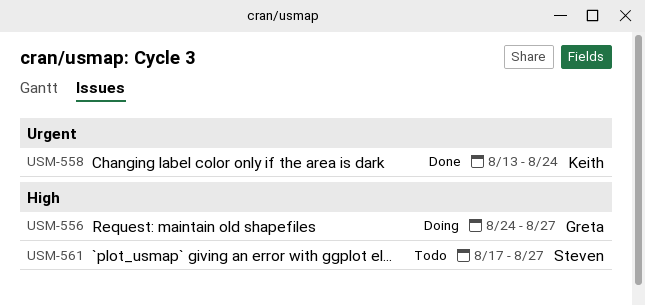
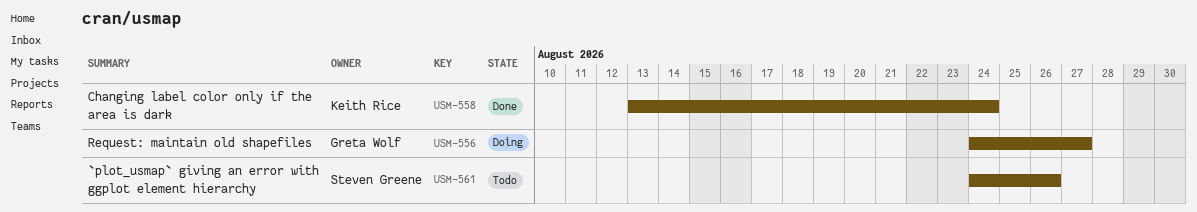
USM-561, start: Aug 17 -> Aug 24
USM-561, due: Aug 27 -> Aug 26

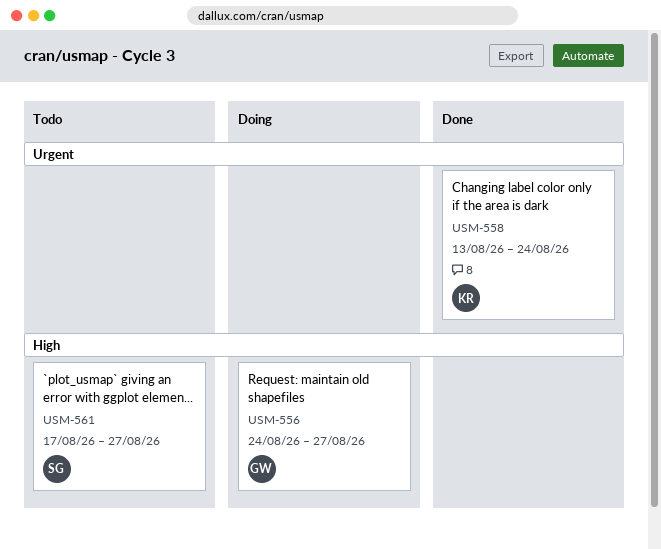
USM-561, start: Aug 24 -> Aug 17
USM-561, due: Aug 26 -> Aug 27

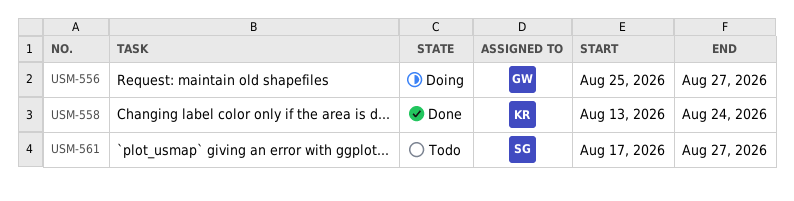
USM-556, start: Aug 24 -> Aug 25

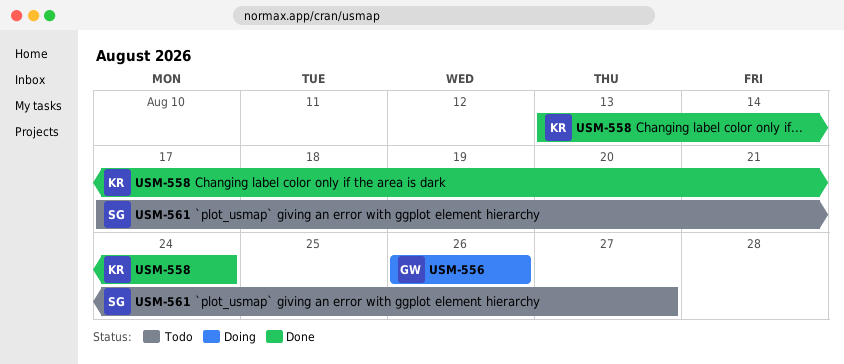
USM-556, start: Aug 25 -> Aug 26
USM-556, due: Aug 27 -> Aug 26

